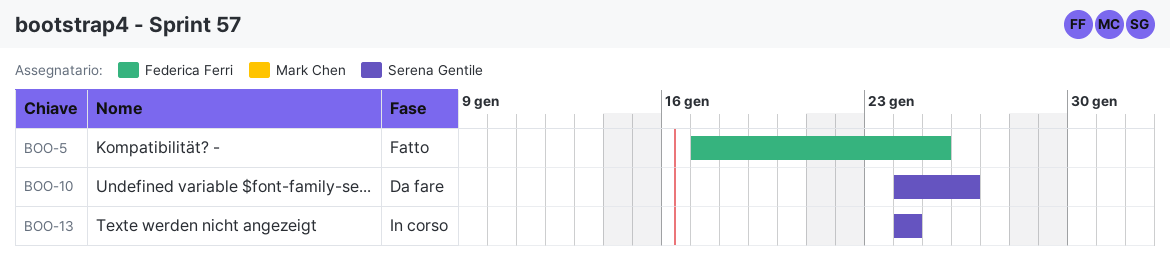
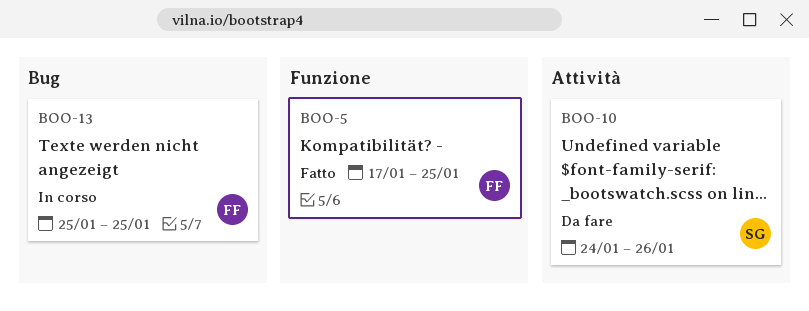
BOO-13, owner: Serena Gentile -> Federica Ferri
BOO-13, start: Jan 24 -> Jan 25
BOO-13, due: Jan 24 -> Jan 25

